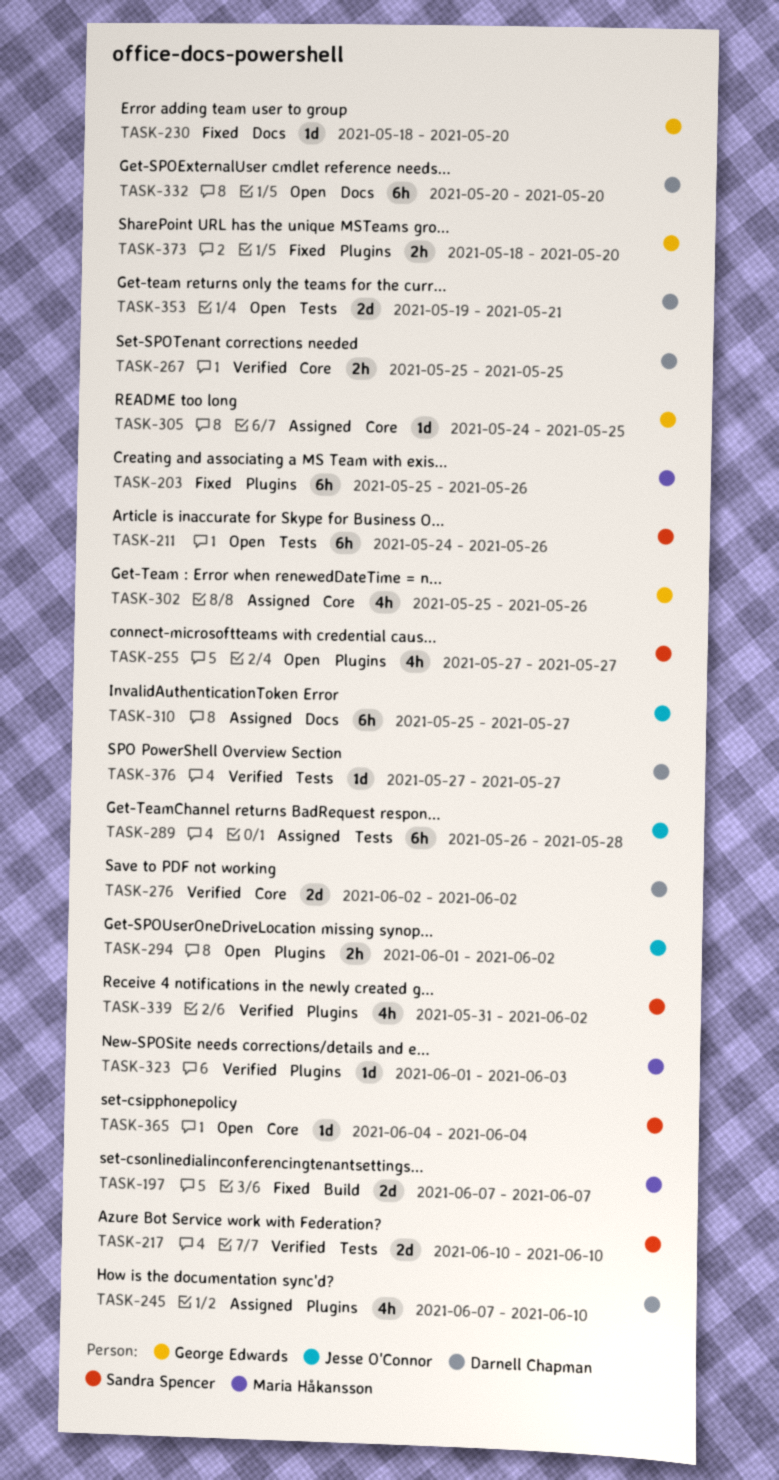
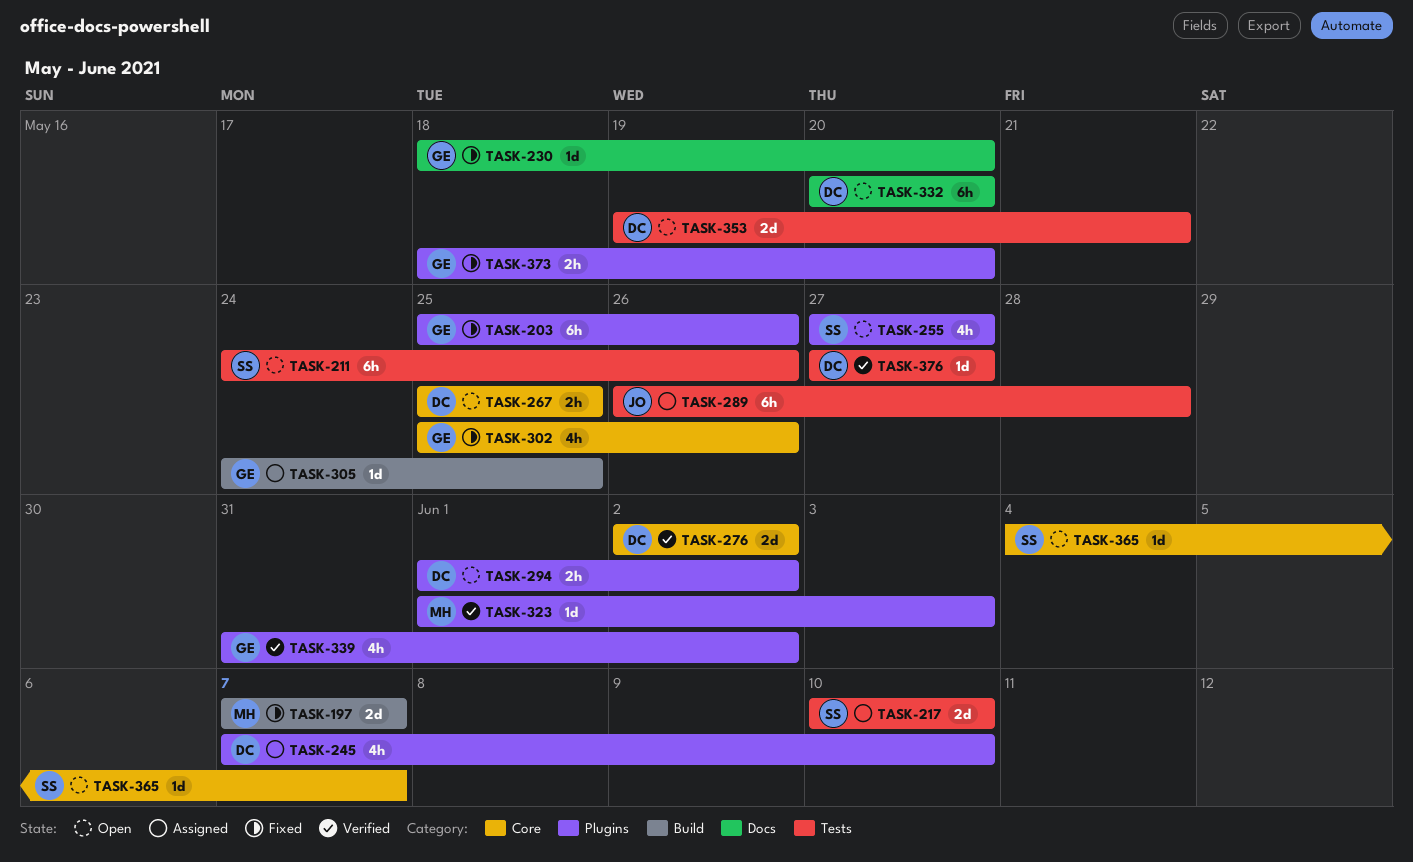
TASK-203, owner: Maria Håkansson -> George Edwards
TASK-217, status: Verified -> Assigned
TASK-267, status: Verified -> Open
TASK-294, owner: Jesse O'Connor -> Darnell Chapman
TASK-302, status: Assigned -> Fixed
TASK-305, label: Core -> Build
TASK-310: present -> none
TASK-339, owner: Sandra Spencer -> George Edwards
TASK-365, due: Jun 4 -> Jun 7

